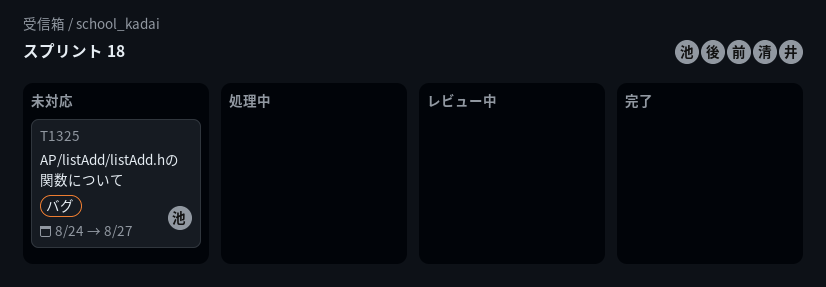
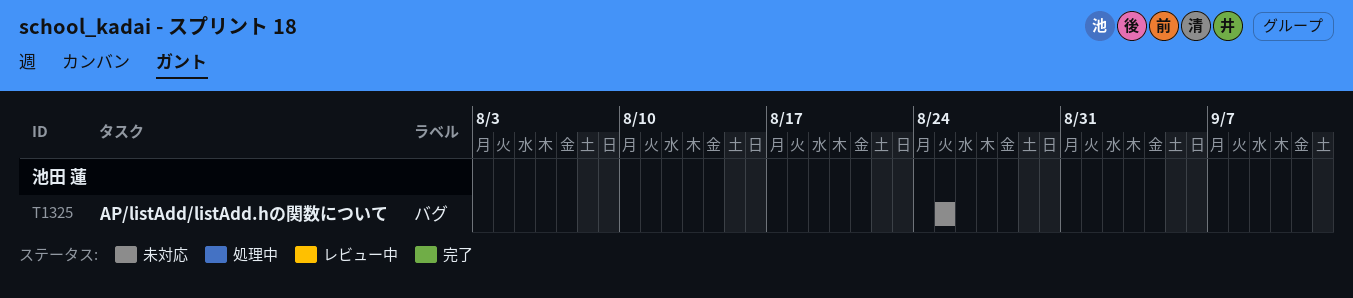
T1325, start: Aug 24 -> Aug 25
T1325, due: Aug 27 -> Aug 25

